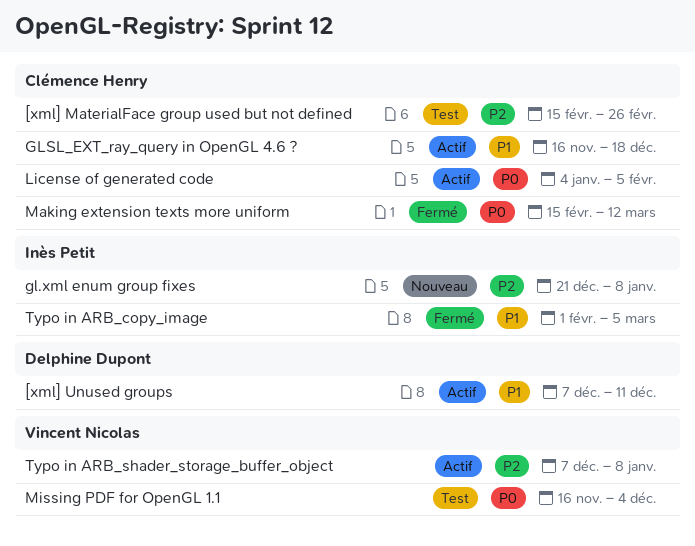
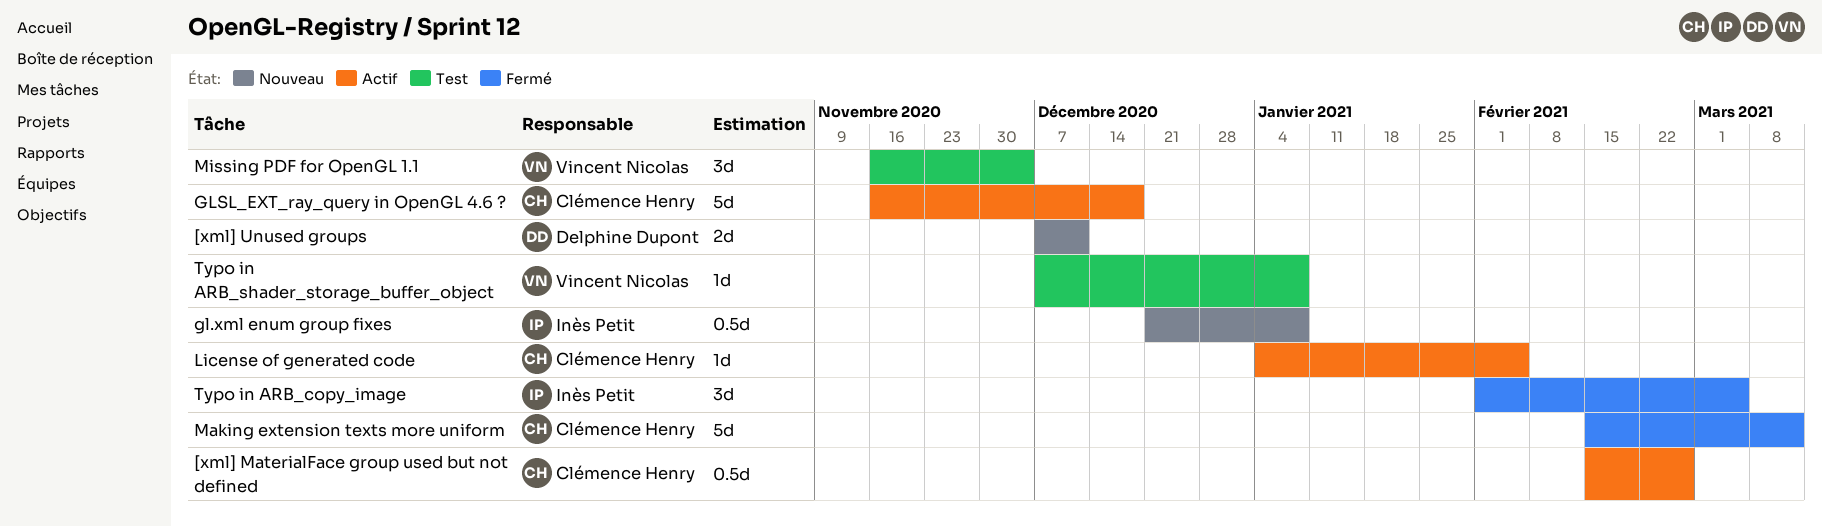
[xml] MaterialFace group used but not defined, status: Test -> Actif
[xml] Unused groups, status: Actif -> Nouveau
Typo in ARB_shader_storage_buffer_object, status: Actif -> Test

